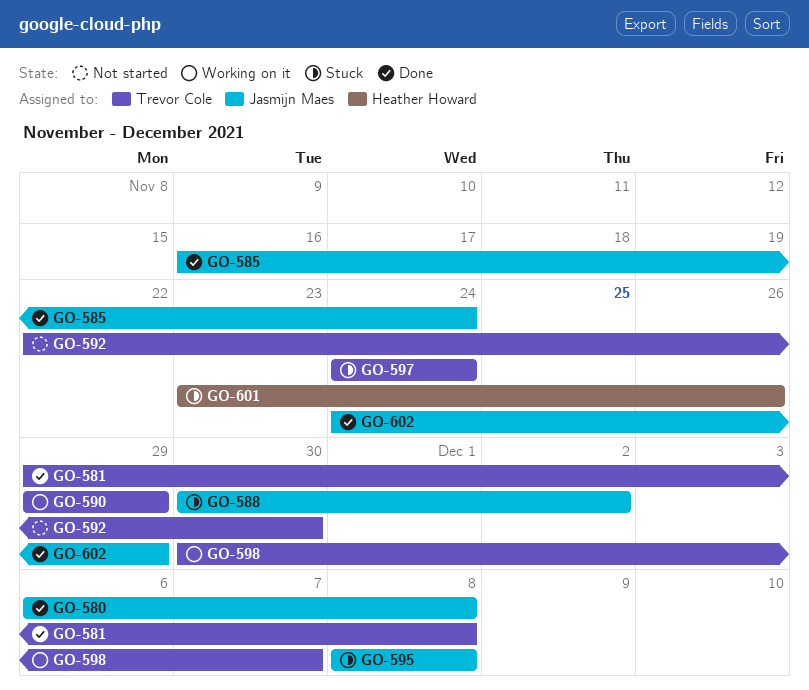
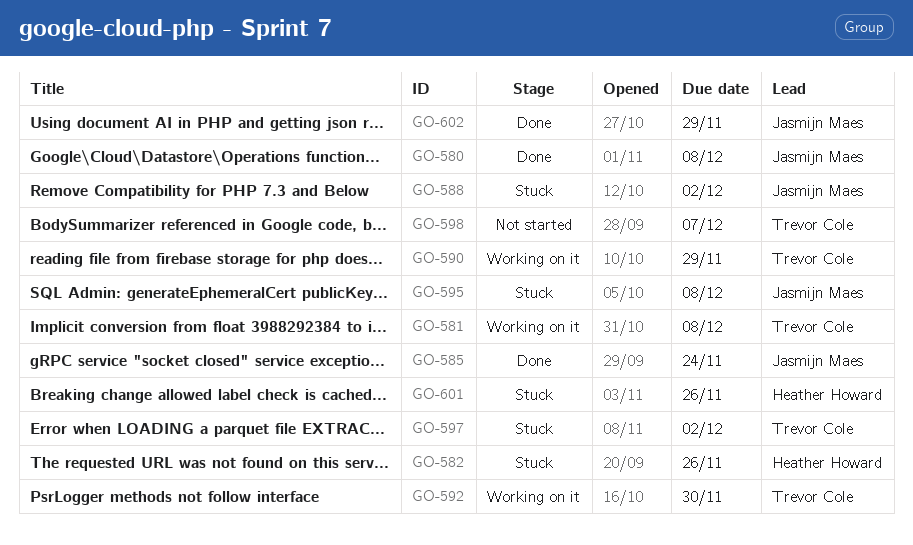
GO-581, status: Done -> Working on it
GO-582: none -> present
GO-592, status: Not started -> Working on it
GO-597, due: Nov 24 -> Dec 2
GO-598, status: Working on it -> Not started

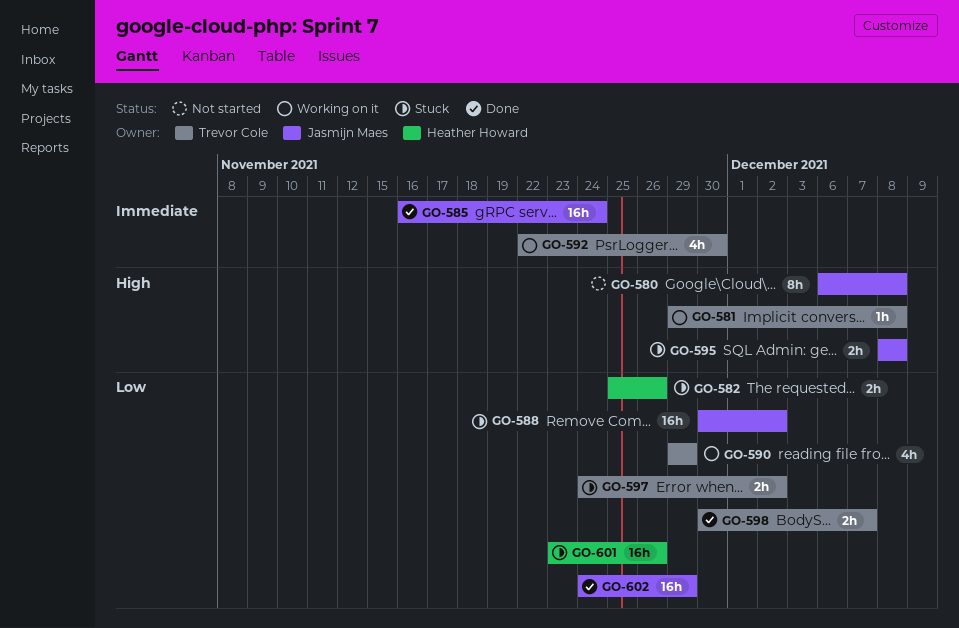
GO-580, status: Done -> Not started
GO-598, status: Not started -> Done

